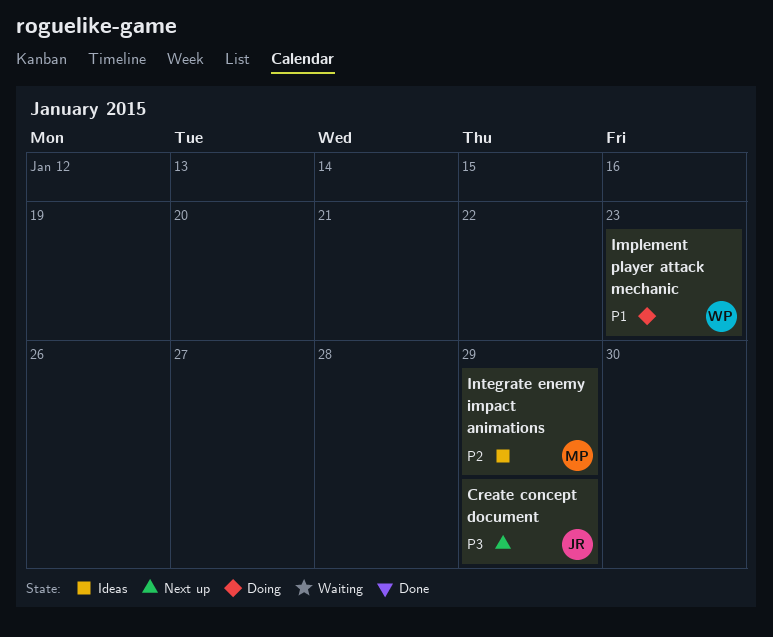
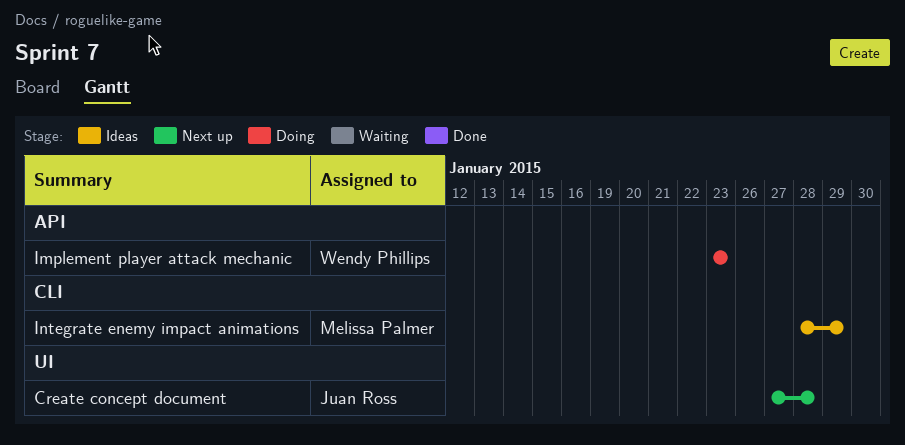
Create concept document, due: Jan 29 -> Jan 28

